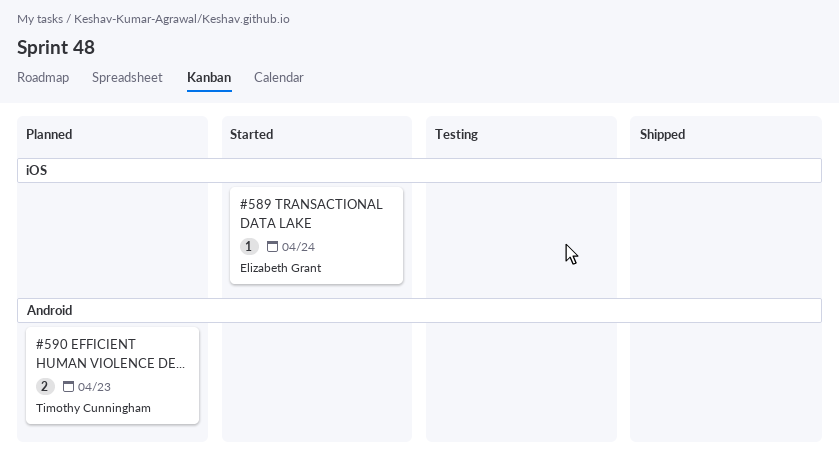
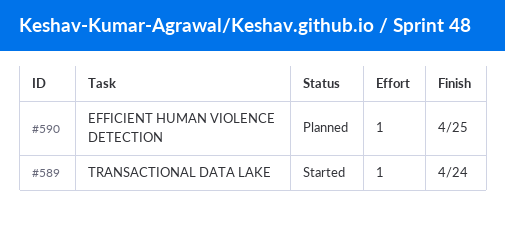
#590, estimate: 2 -> 1
#590, due: Apr 23 -> Apr 25

